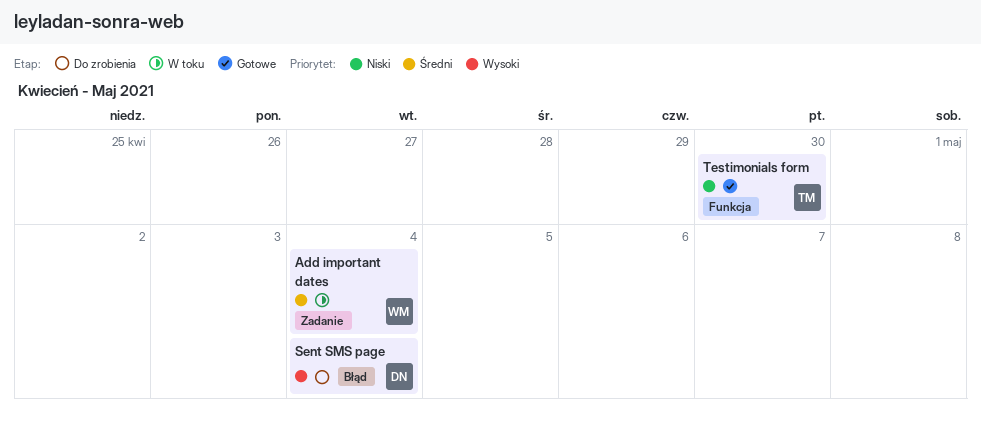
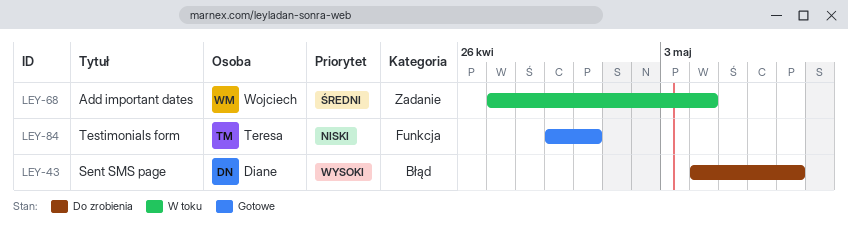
Sent SMS page, due: May 4 -> May 7

